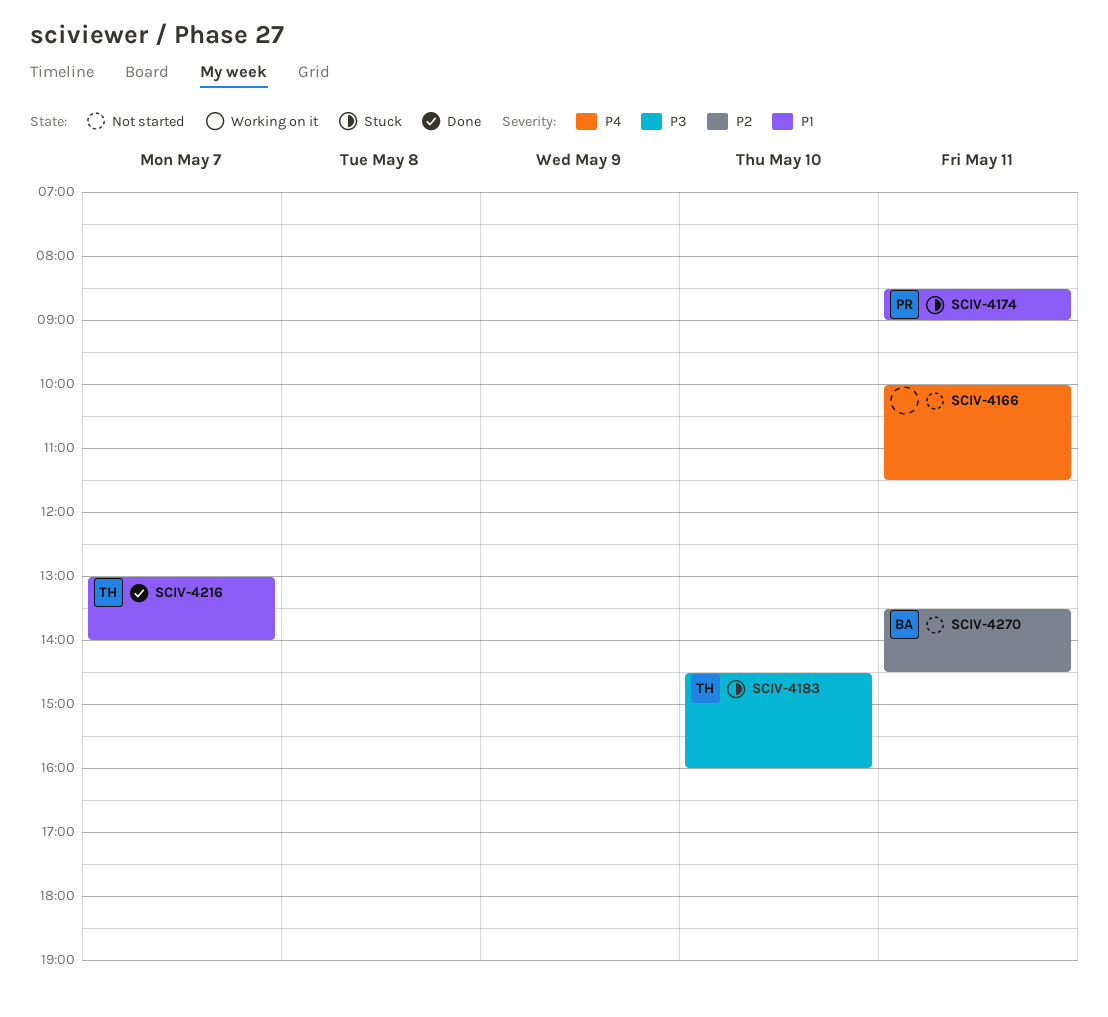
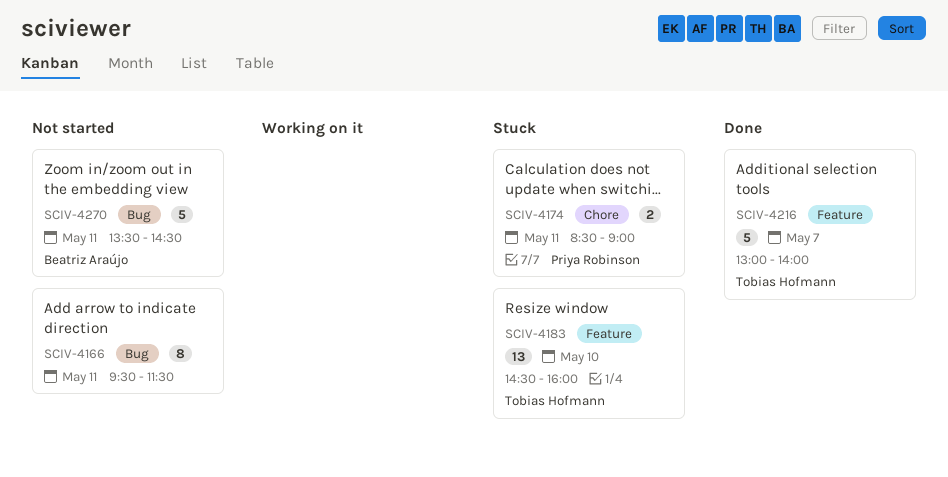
SCIV-4166, begins: 10:00 -> 09:30

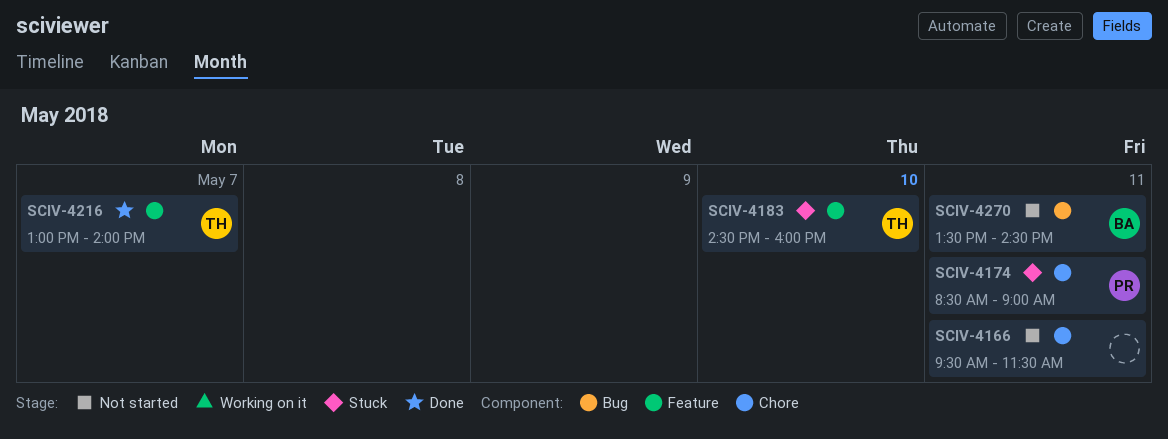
SCIV-4166, label: Bug -> Chore

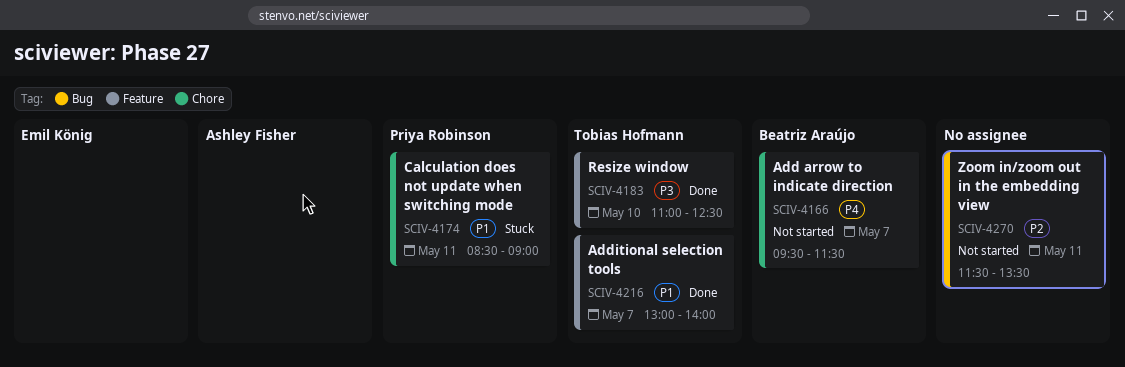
SCIV-4166, owner: none -> Beatriz Araújo
SCIV-4166, day: May 11 -> May 7
SCIV-4183, status: Stuck -> Done
SCIV-4183, begins: 14:30 -> 11:00
SCIV-4183, ends: 16:00 -> 12:30
SCIV-4270, owner: Beatriz Araújo -> none
SCIV-4270, begins: 13:30 -> 11:30
SCIV-4270, ends: 14:30 -> 13:30

